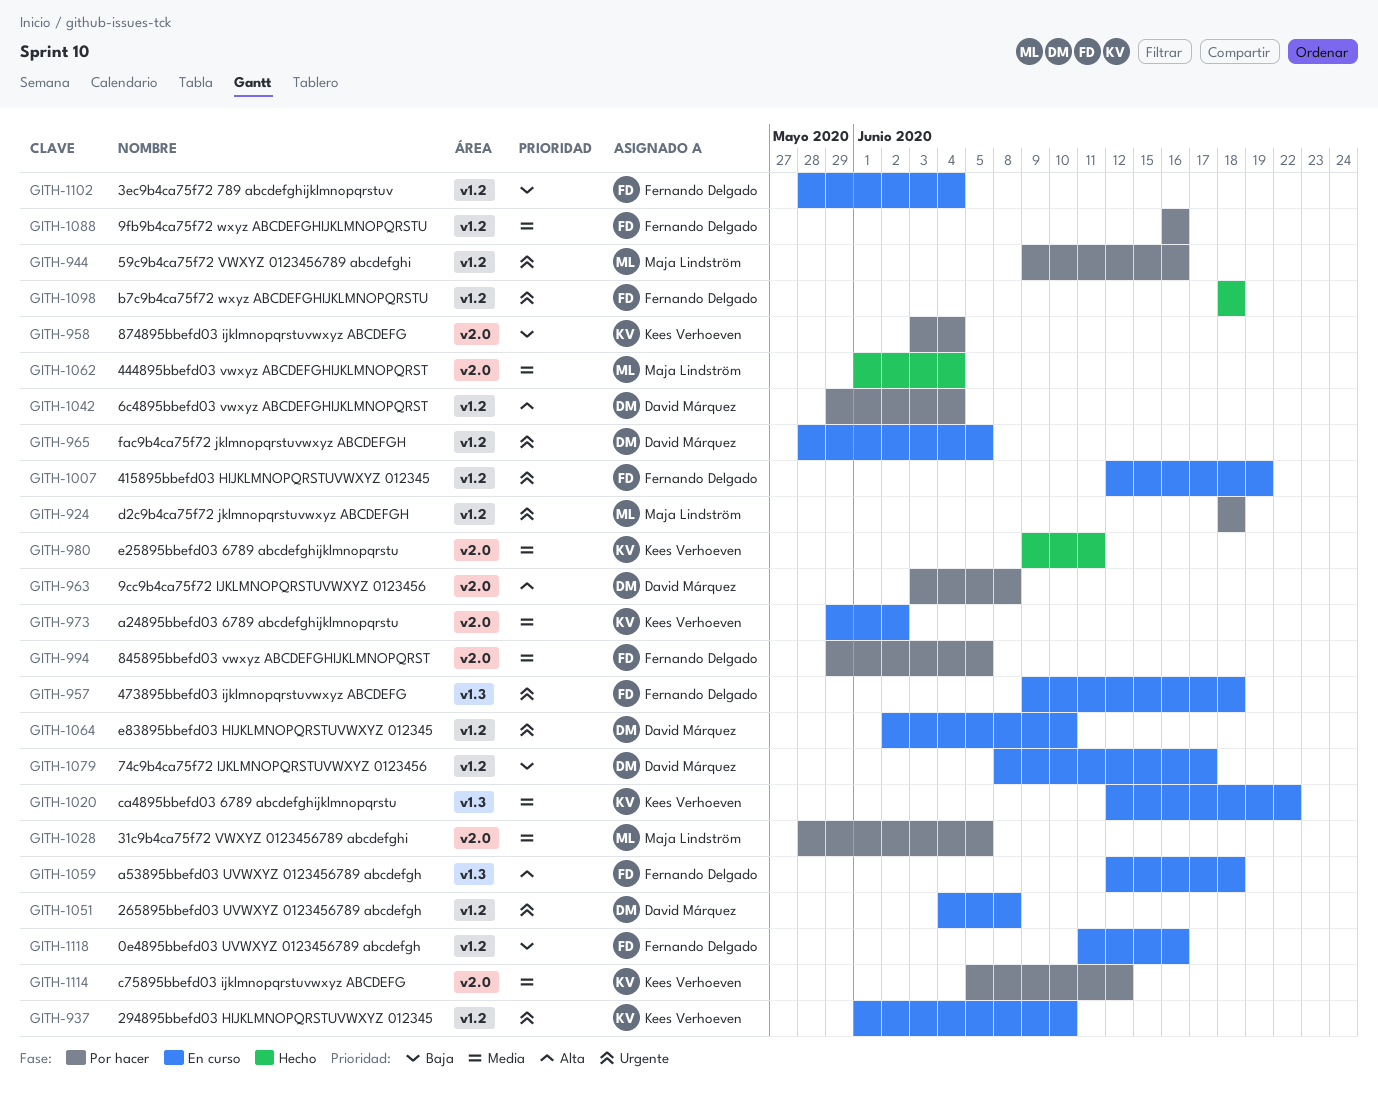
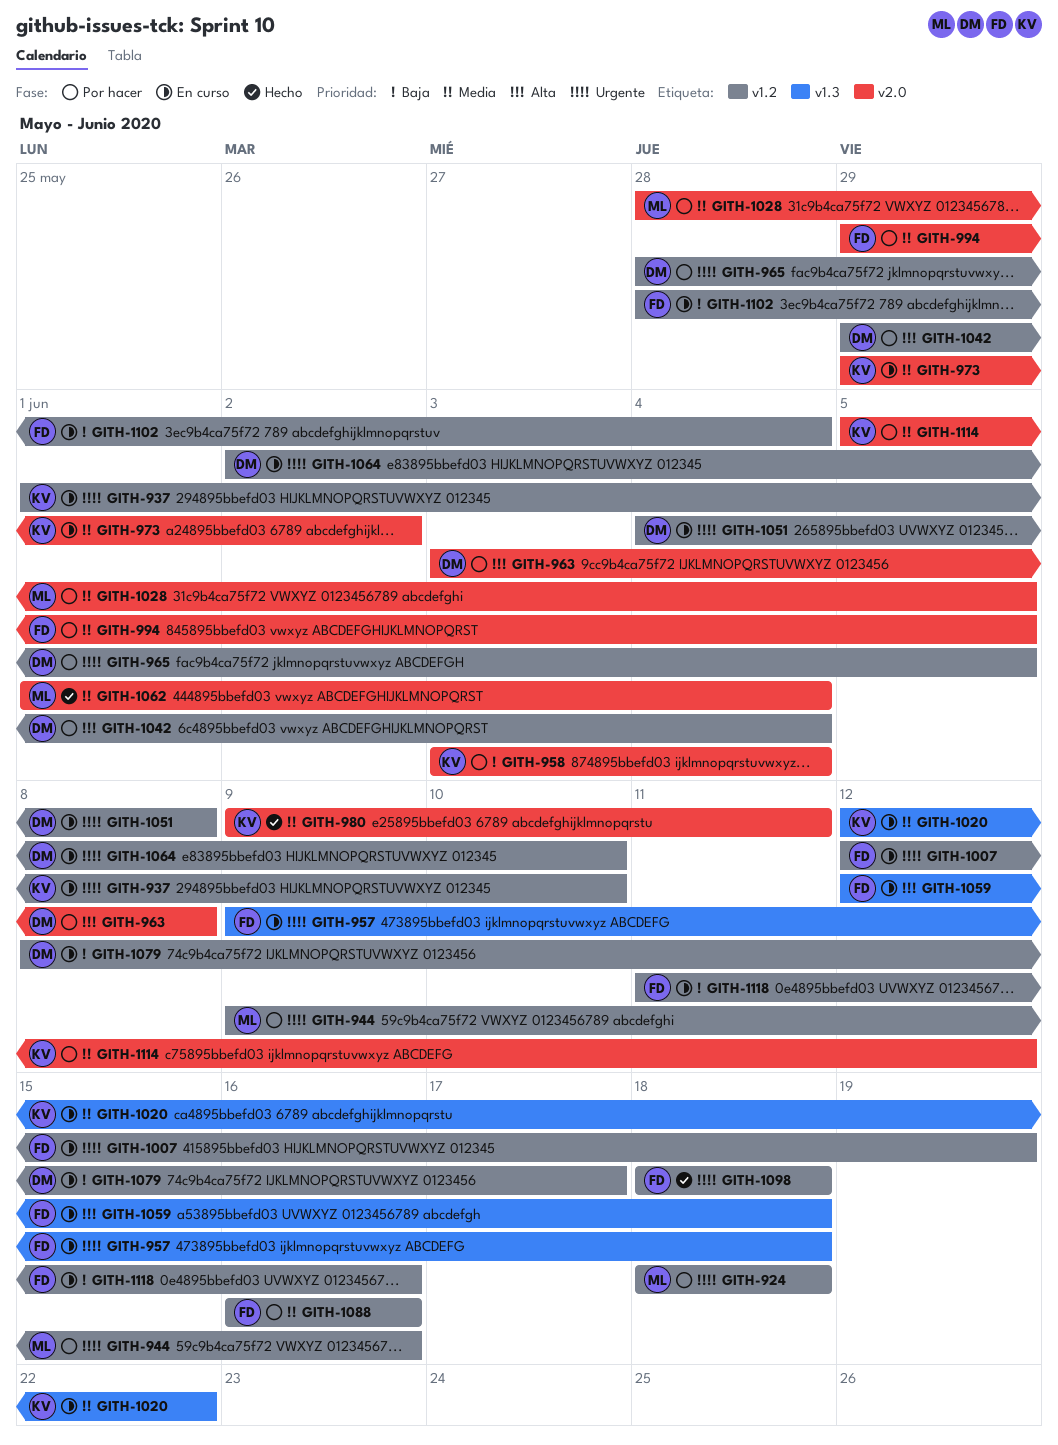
GITH-965, status: En curso -> Por hacer

